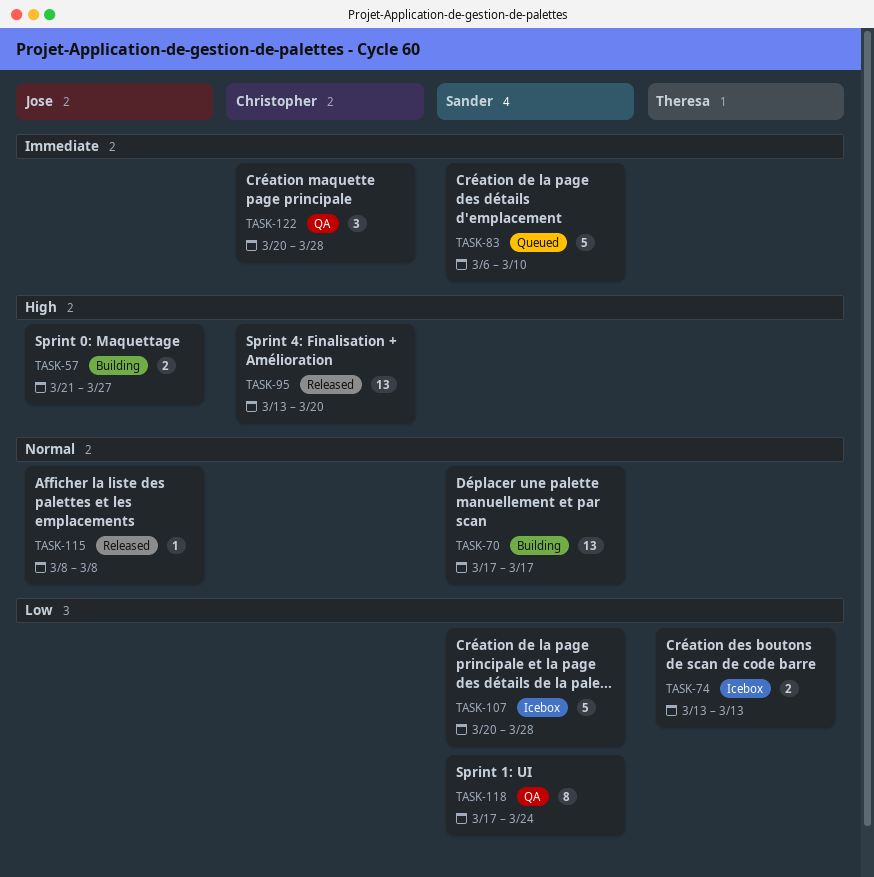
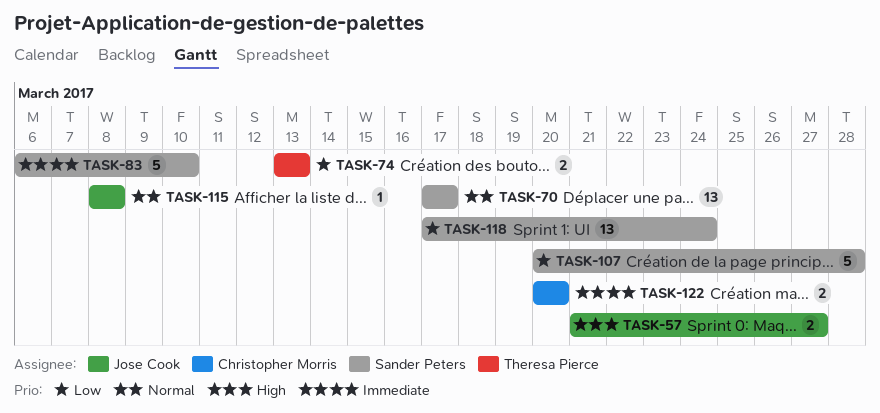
TASK-95: present -> none
TASK-118, estimate: 8 -> 13
TASK-122, estimate: 3 -> 2
TASK-122, due: Mar 28 -> Mar 20

